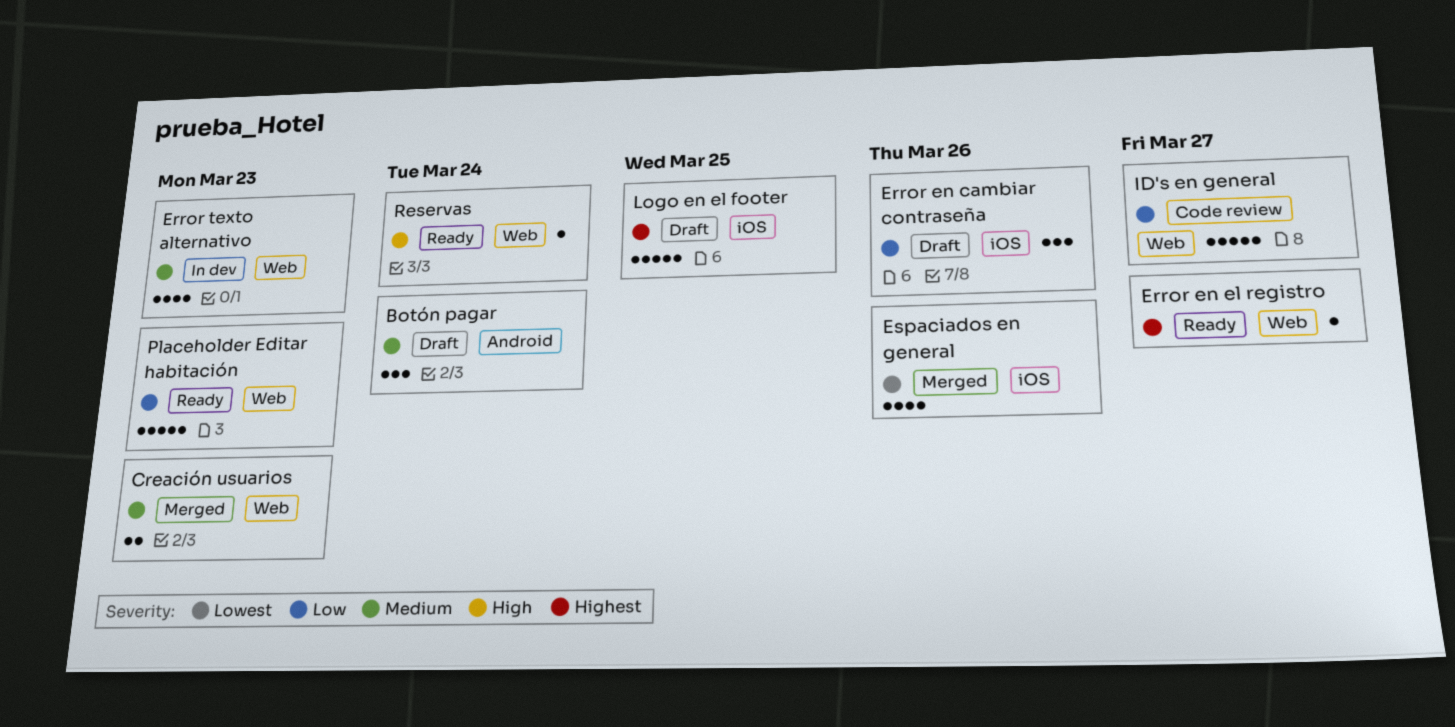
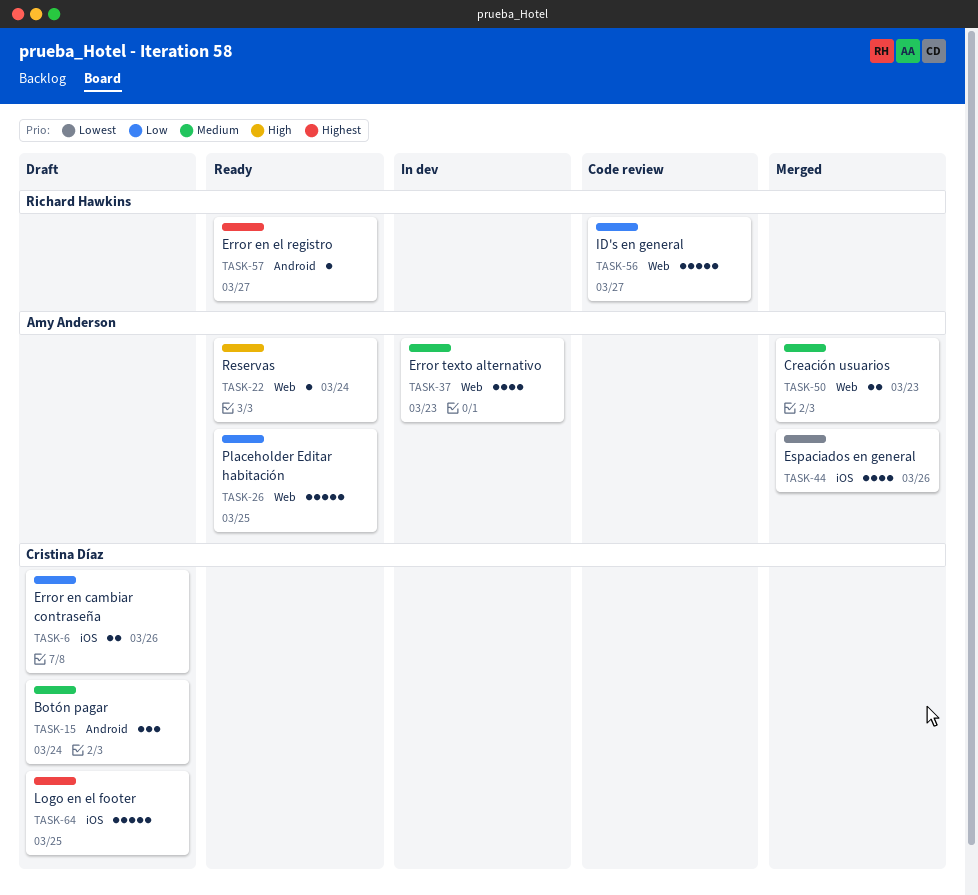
Error en cambiar contraseña, estimate: 3 -> 2
Error en el registro, label: Web -> Android
Placeholder Editar habitación, due: Mar 23 -> Mar 25

